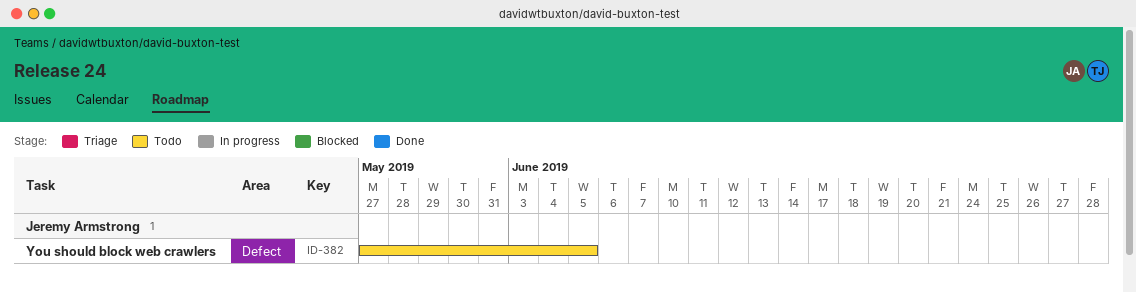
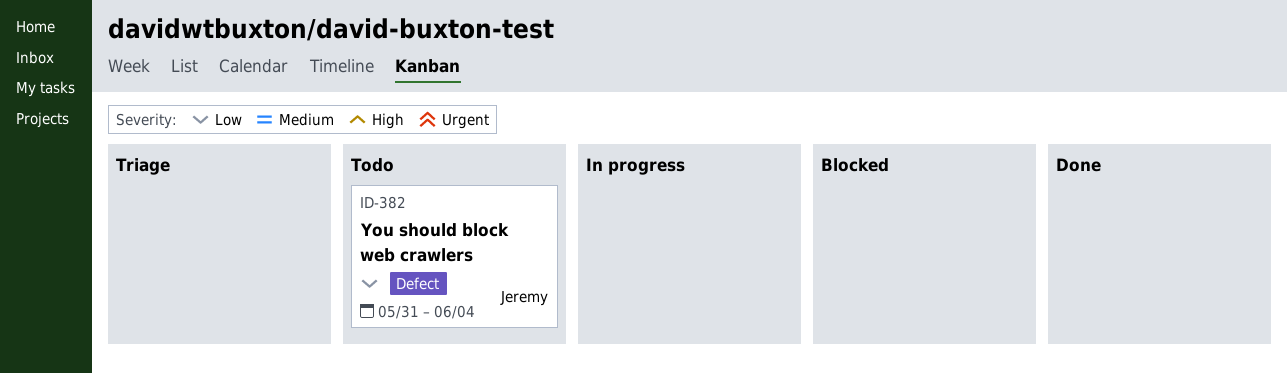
ID-382, start: May 27 -> May 31
ID-382, due: Jun 5 -> Jun 4

